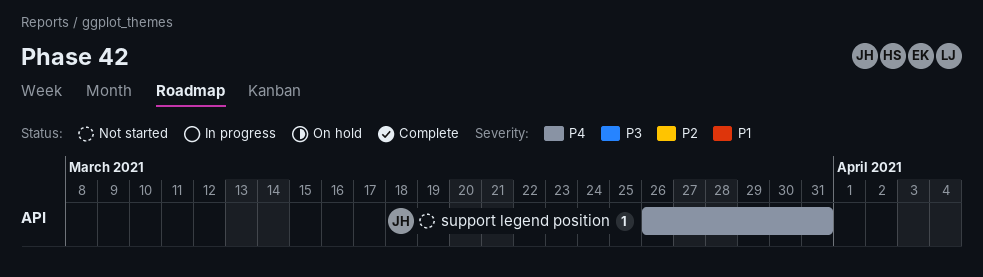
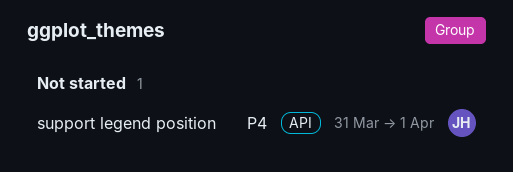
support legend position, start: Mar 26 -> Mar 31
support legend position, due: Mar 31 -> Apr 1

